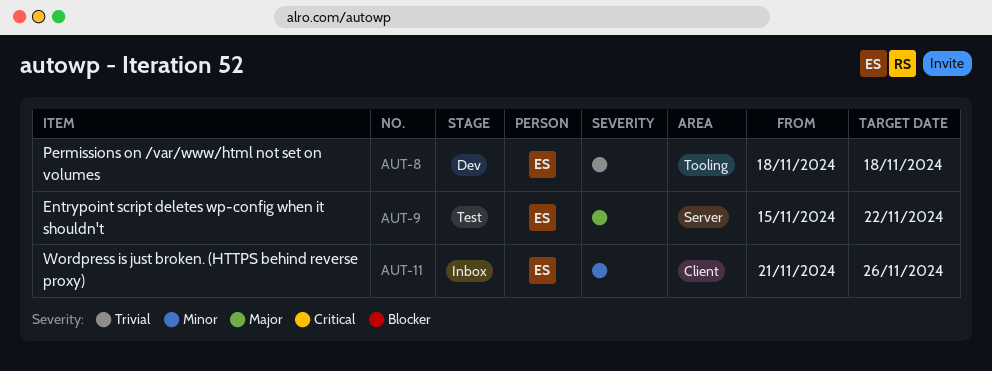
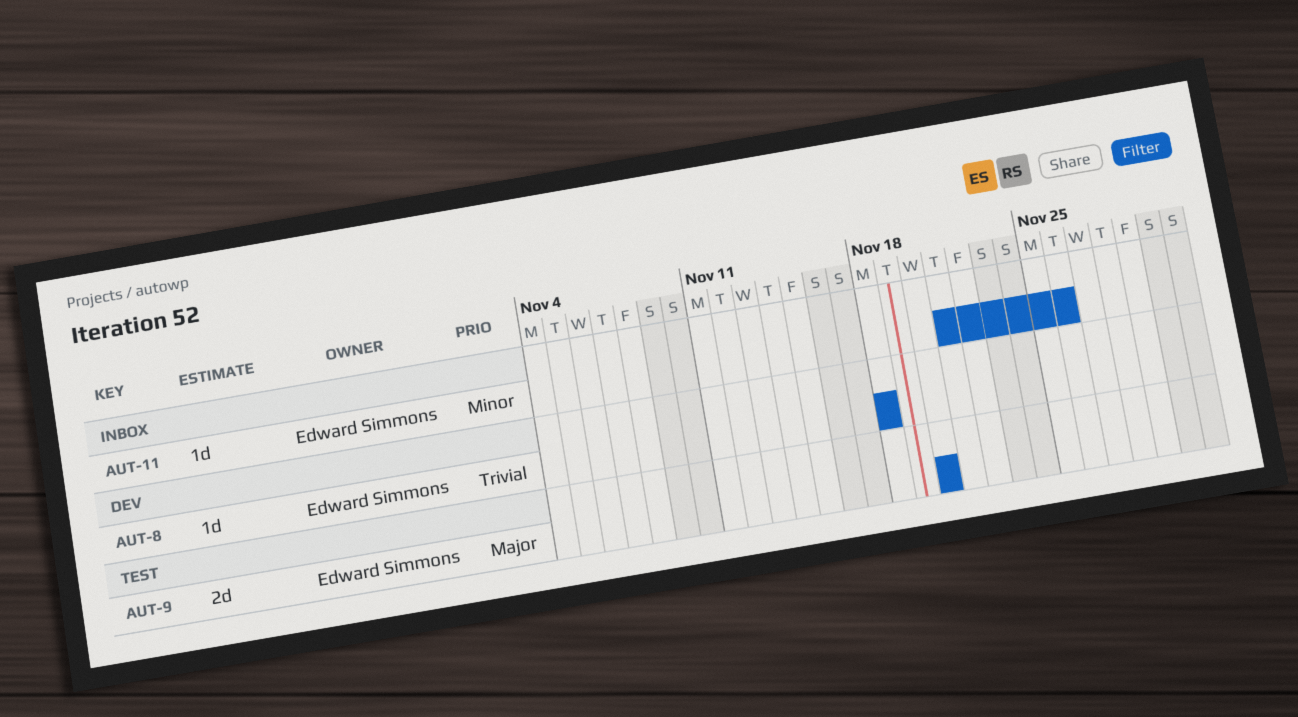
AUT-9, start: Nov 15 -> Nov 20
AUT-9, due: Nov 22 -> Nov 20

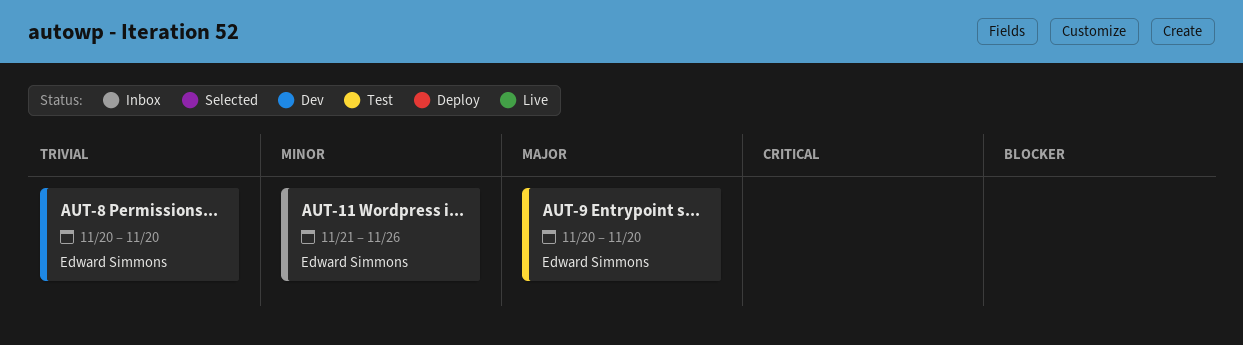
AUT-8, start: Nov 18 -> Nov 20
AUT-8, due: Nov 18 -> Nov 20

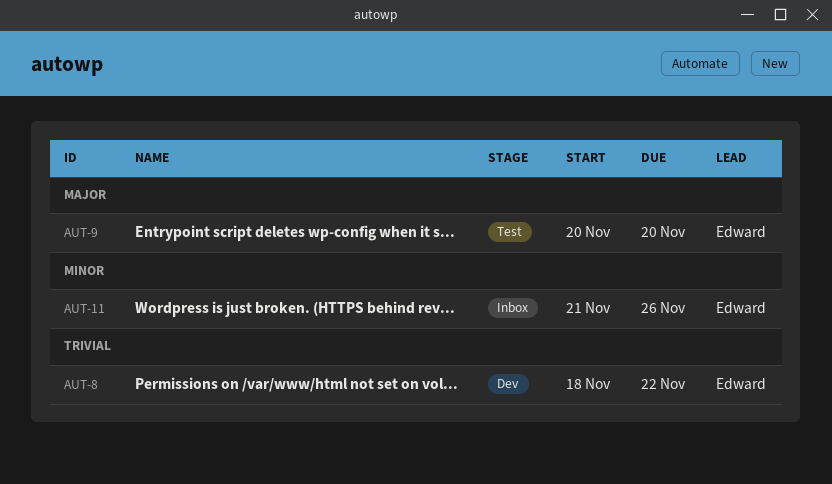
AUT-8, start: Nov 20 -> Nov 18
AUT-8, due: Nov 20 -> Nov 22

